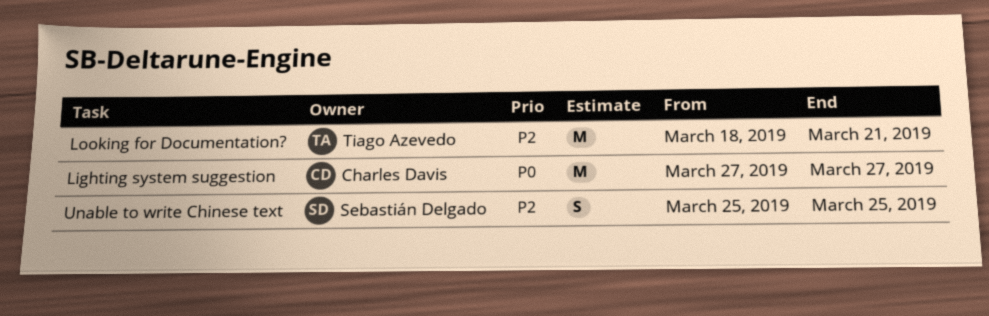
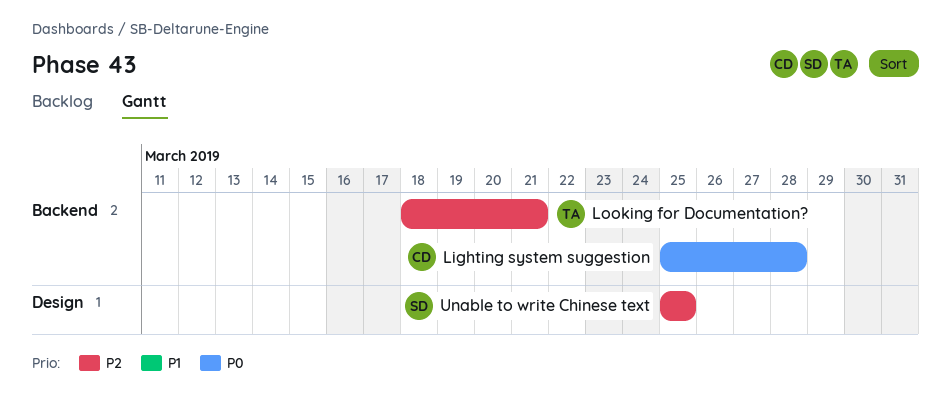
Lighting system suggestion, start: Mar 27 -> Mar 25
Lighting system suggestion, due: Mar 27 -> Mar 28

